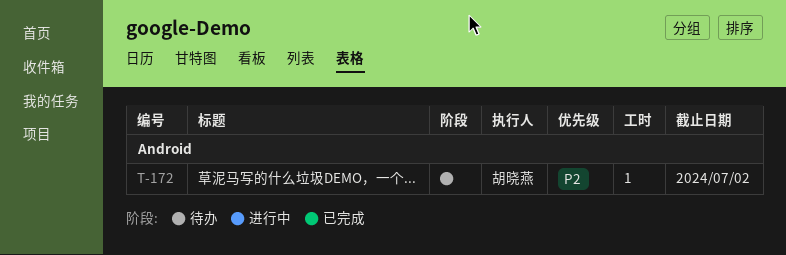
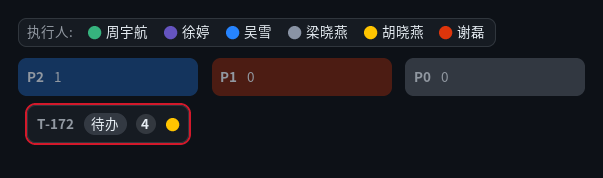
T-172, estimate: 1 -> 4

